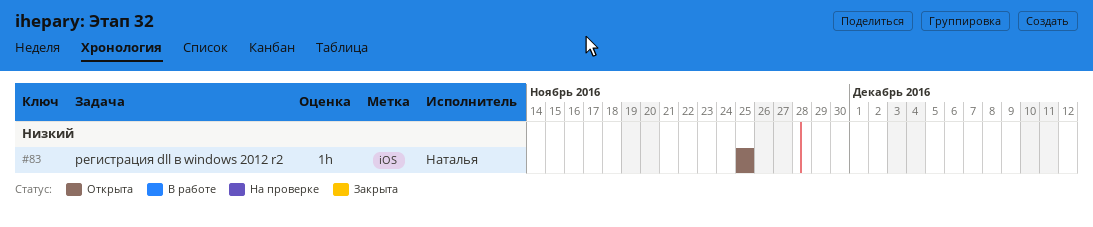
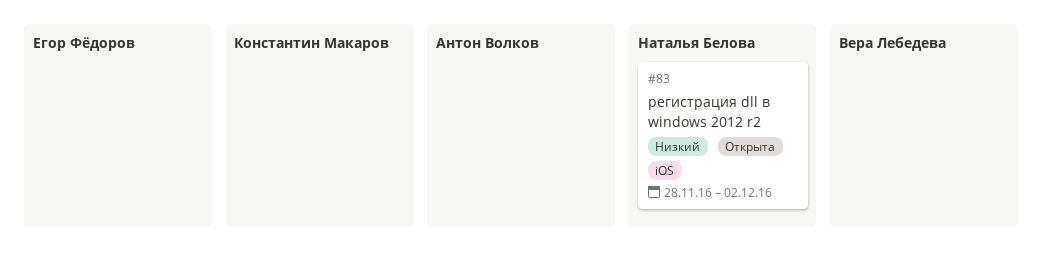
#83, start: Nov 25 -> Nov 28
#83, due: Nov 25 -> Dec 2

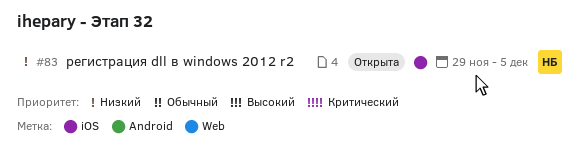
#83, start: Nov 28 -> Nov 29
#83, due: Dec 2 -> Dec 5

